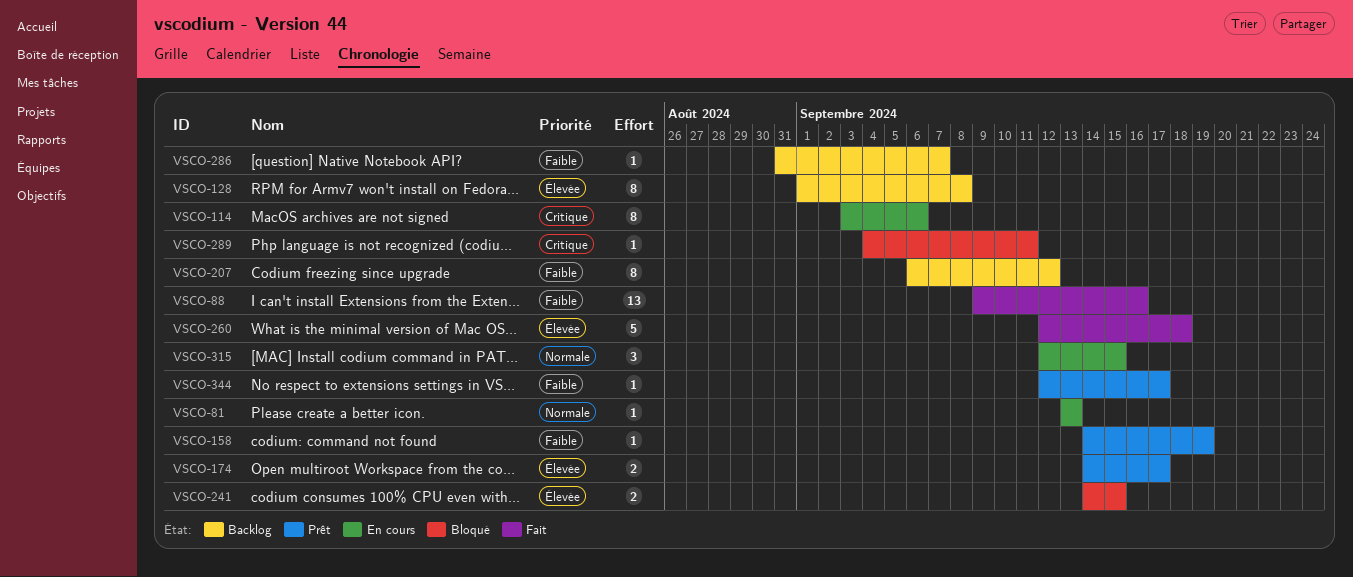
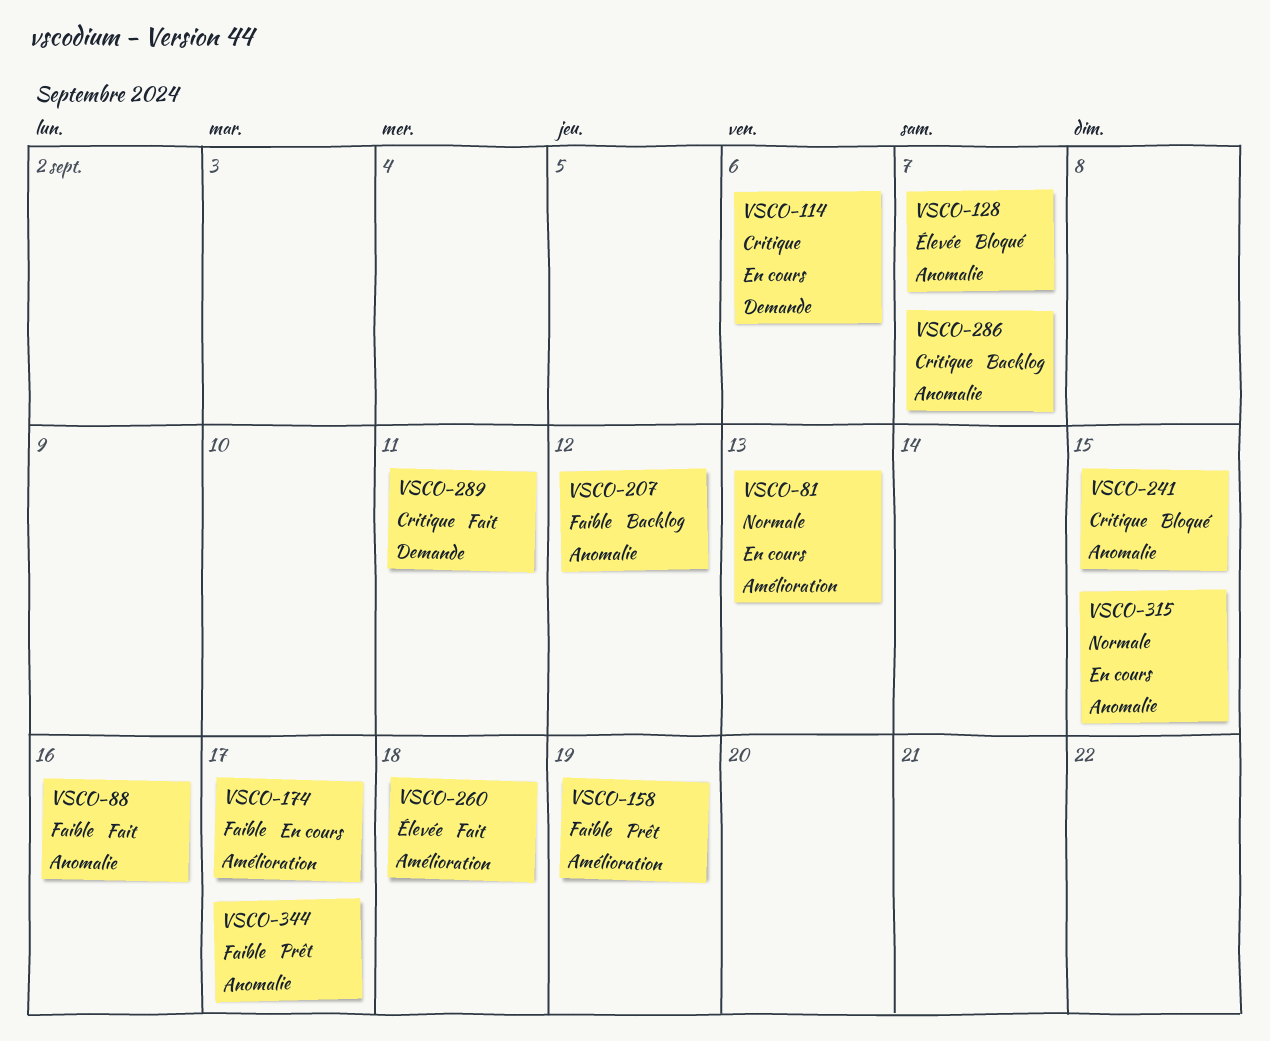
VSCO-128, status: Backlog -> Bloqué
VSCO-128, due: Sep 8 -> Sep 7
VSCO-174, status: Prêt -> En cours
VSCO-174, priority: Élevée -> Faible
VSCO-241, priority: Élevée -> Critique
VSCO-286, priority: Faible -> Critique
VSCO-289, status: Bloqué -> Fait

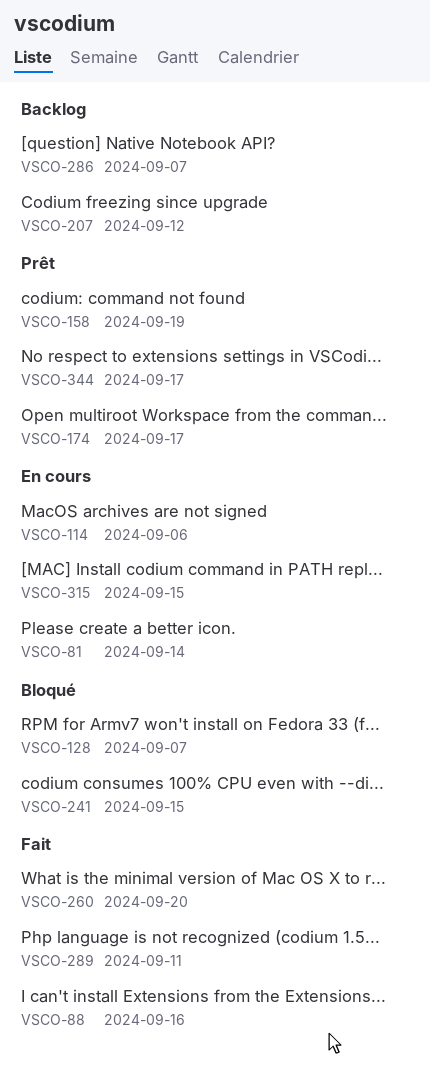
VSCO-81, due: Sep 13 -> Sep 14
VSCO-174, status: En cours -> Prêt
VSCO-260, due: Sep 18 -> Sep 20

